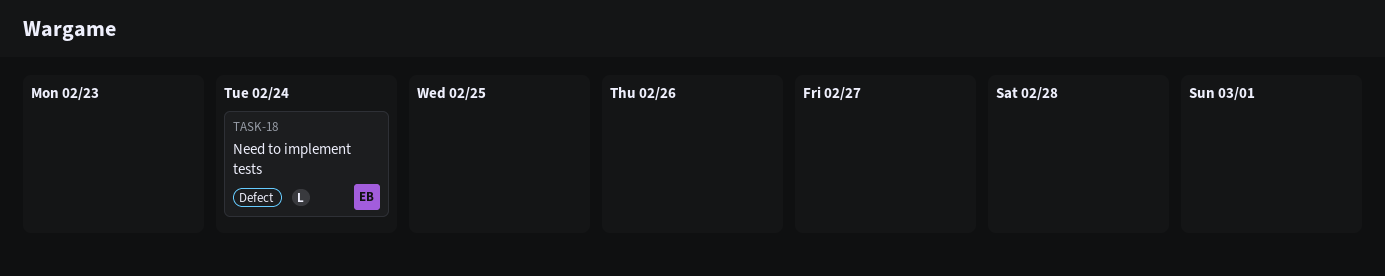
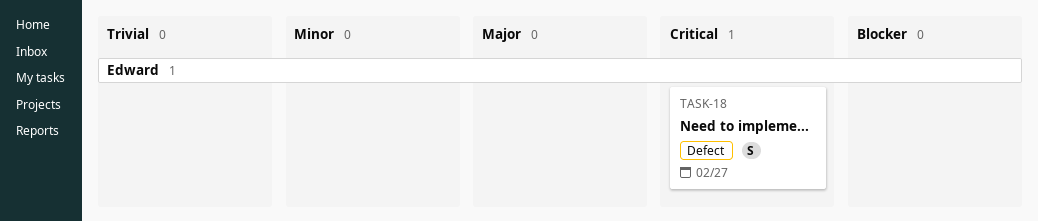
TASK-18, estimate: L -> S
TASK-18, due: Feb 24 -> Feb 27

